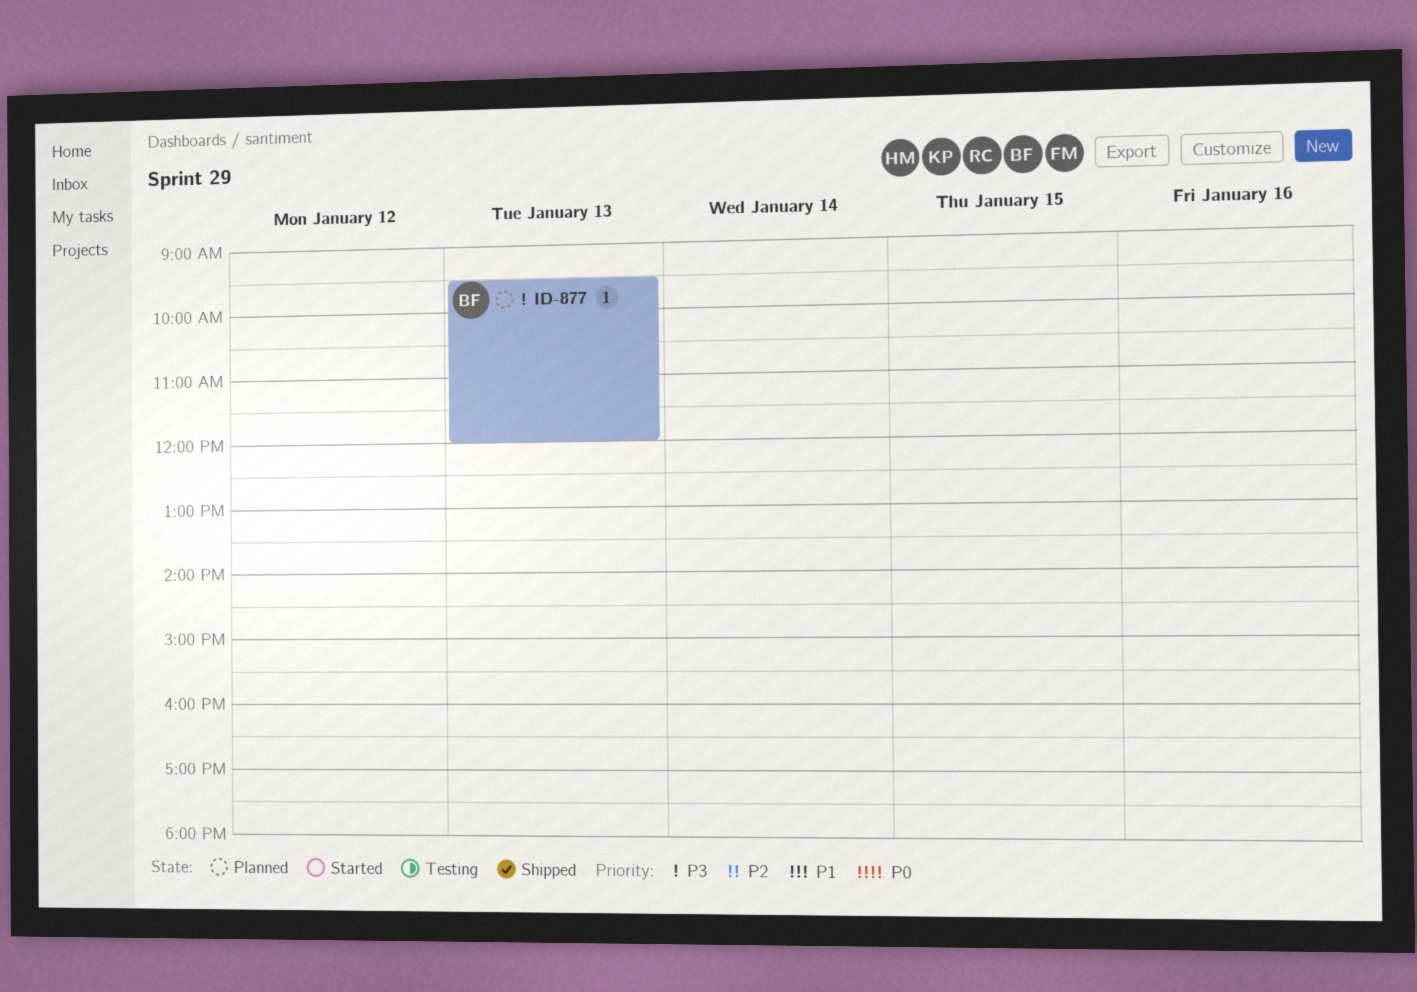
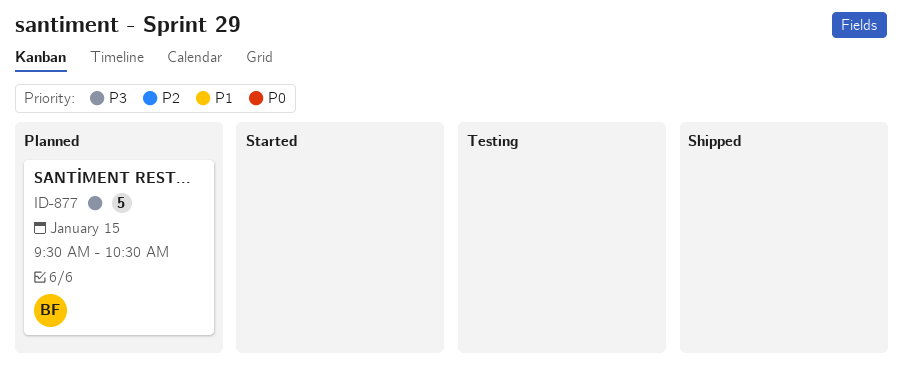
ID-877, estimate: 1 -> 5
ID-877, day: Jan 13 -> Jan 15
ID-877, ends: 12:00 -> 10:30

